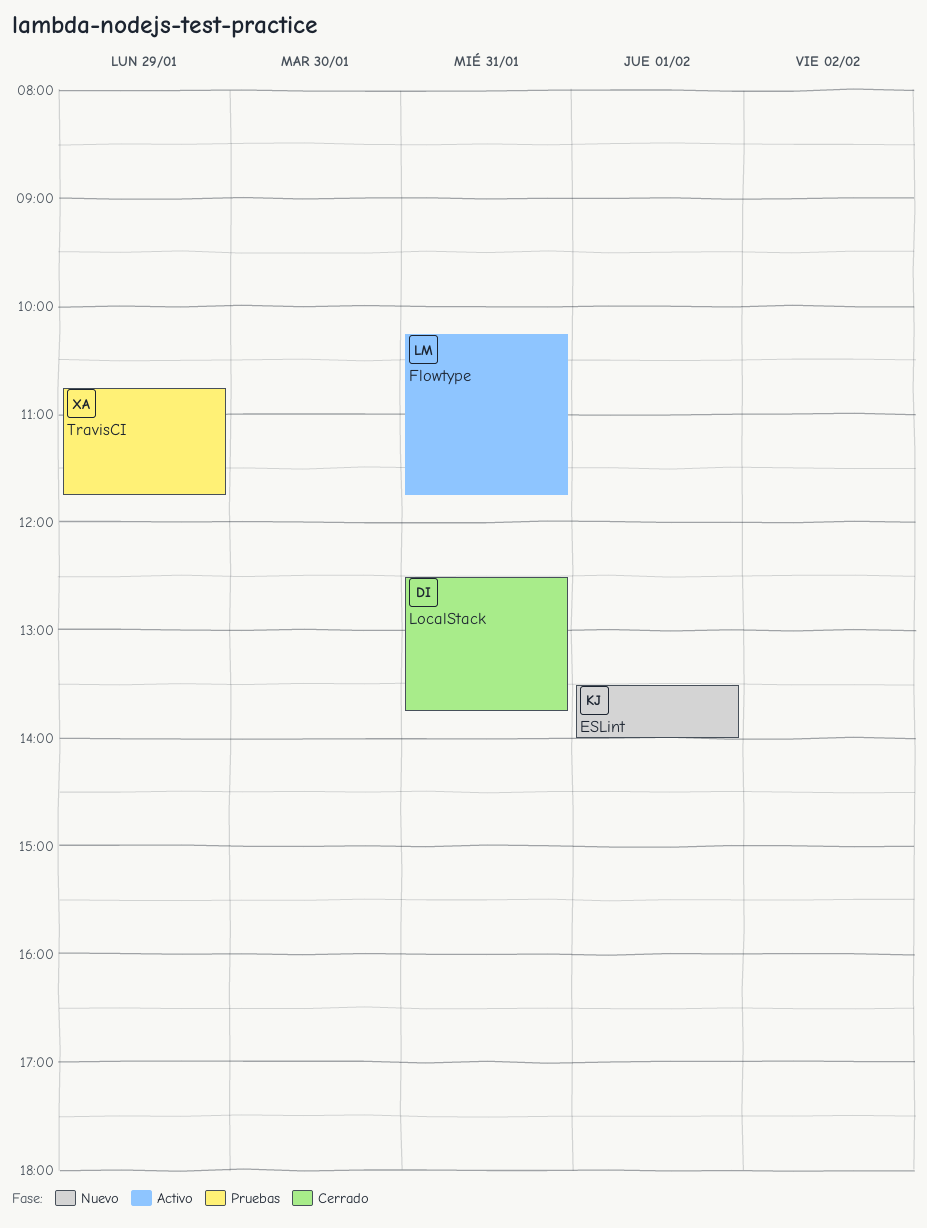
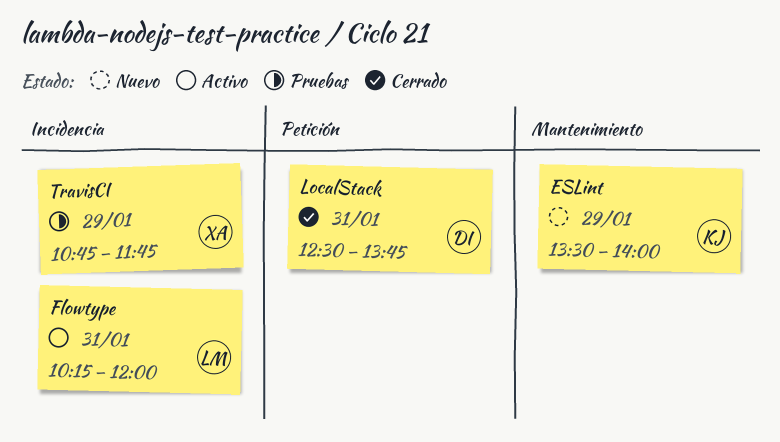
ESLint, day: Feb 1 -> Jan 29
Flowtype, ends: 11:45 -> 12:00

